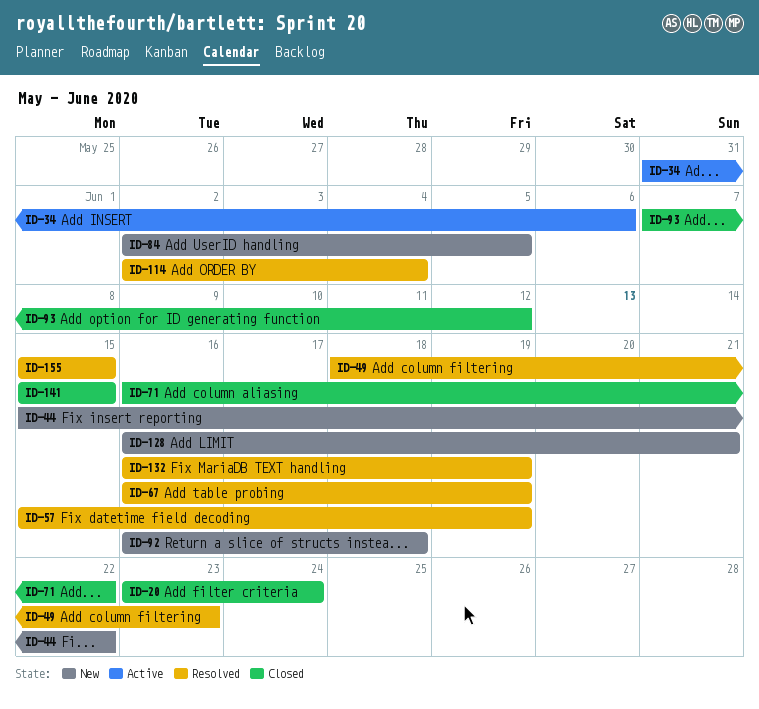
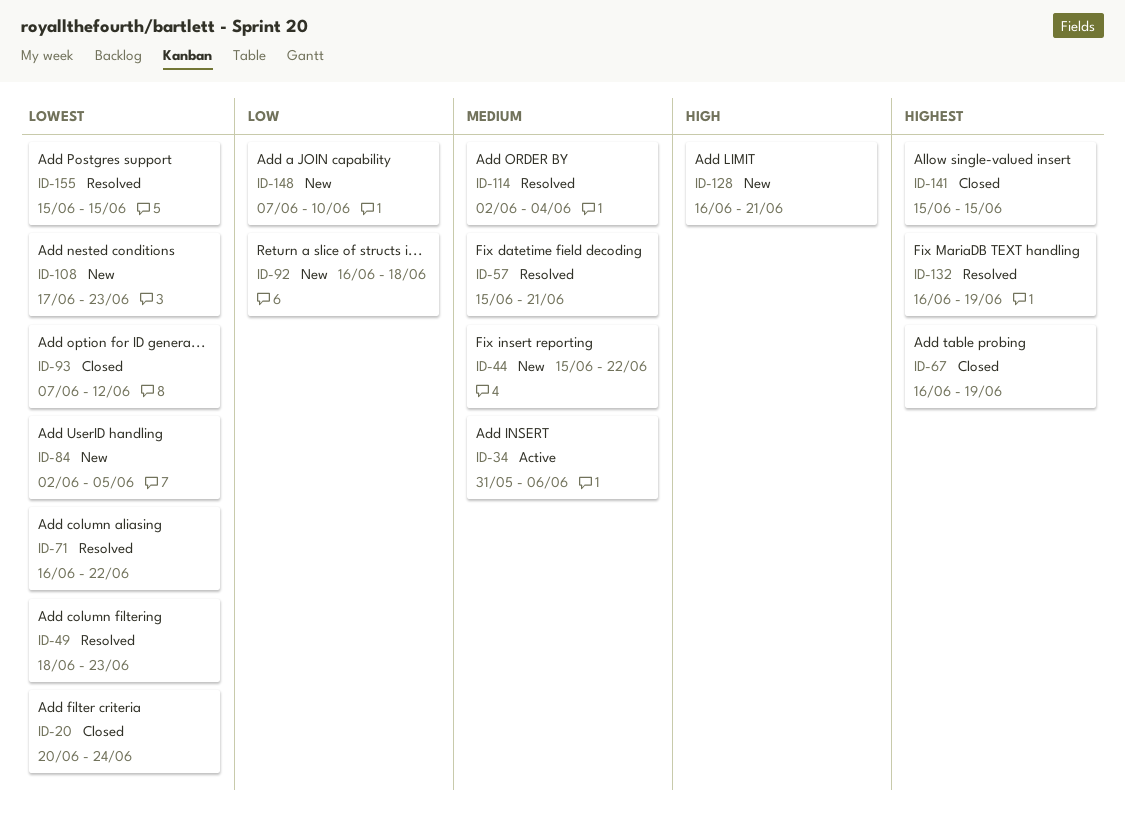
ID-20, start: Jun 23 -> Jun 20
ID-57, due: Jun 19 -> Jun 21
ID-67, status: Resolved -> Closed
ID-71, status: Closed -> Resolved
ID-108: none -> present
ID-148: none -> present

